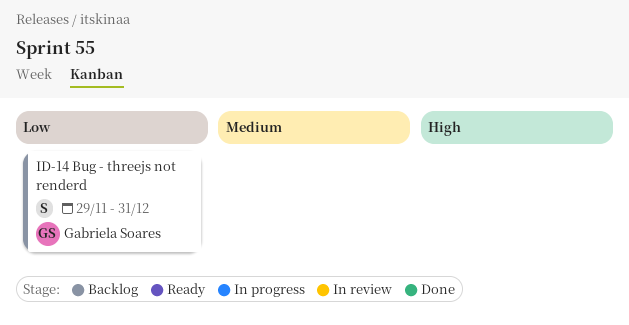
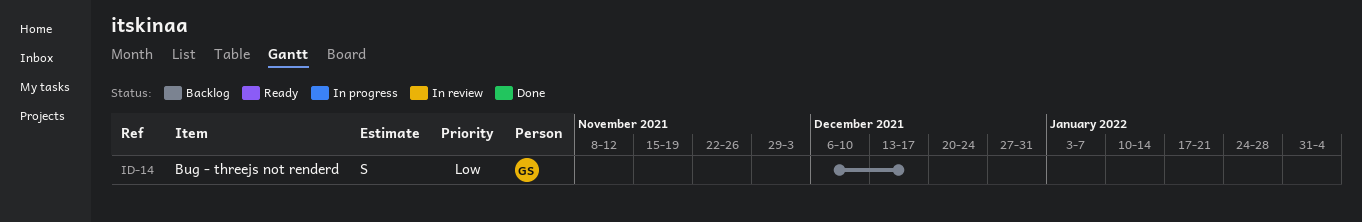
ID-14, start: Nov 29 -> Dec 6
ID-14, due: Dec 31 -> Dec 17

